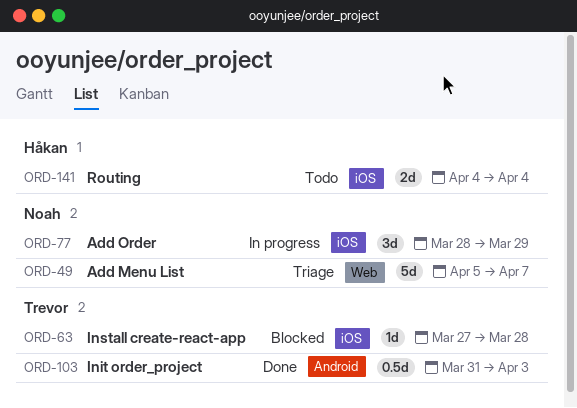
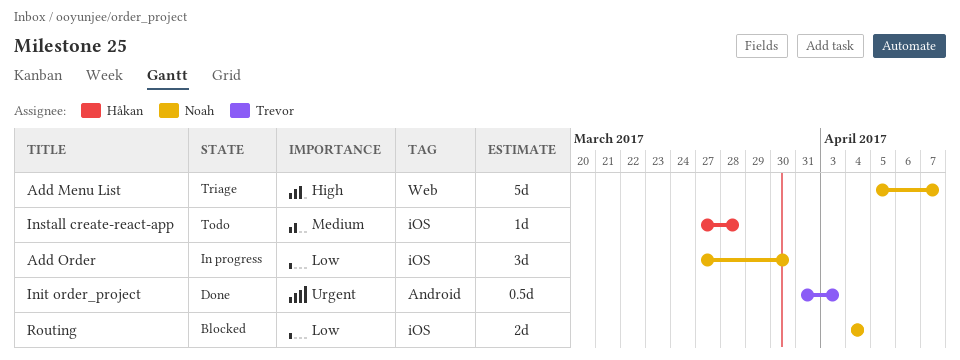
Add Order, start: Mar 28 -> Mar 27
Add Order, due: Mar 29 -> Mar 30
Install create-react-app, status: Blocked -> Todo
Install create-react-app, owner: Trevor -> Håkan
Routing, status: Todo -> Blocked
Routing, owner: Håkan -> Noah

